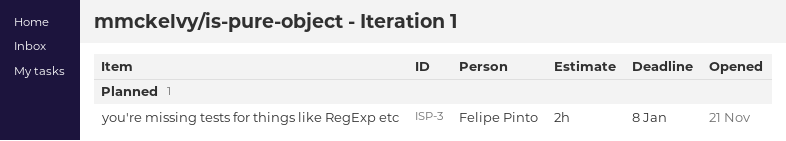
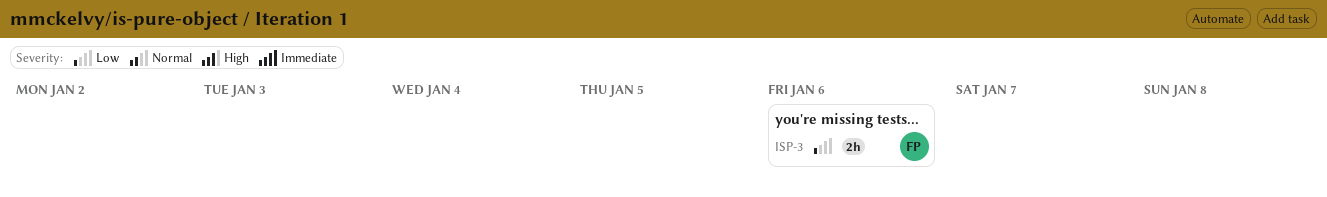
ISP-3, due: Jan 8 -> Jan 6

